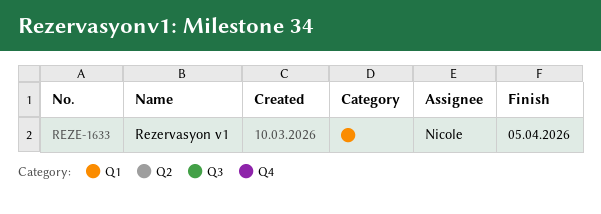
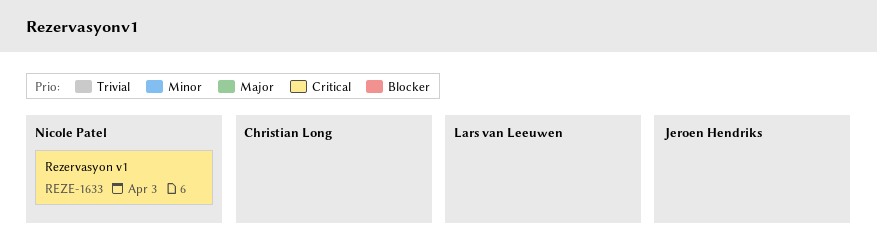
REZE-1633, due: Apr 5 -> Apr 3

